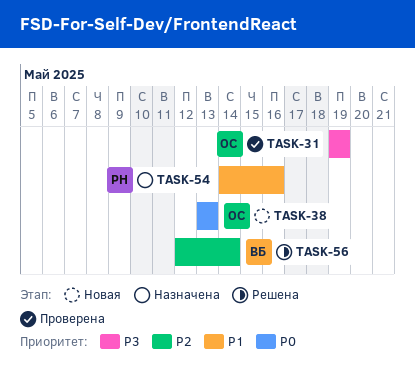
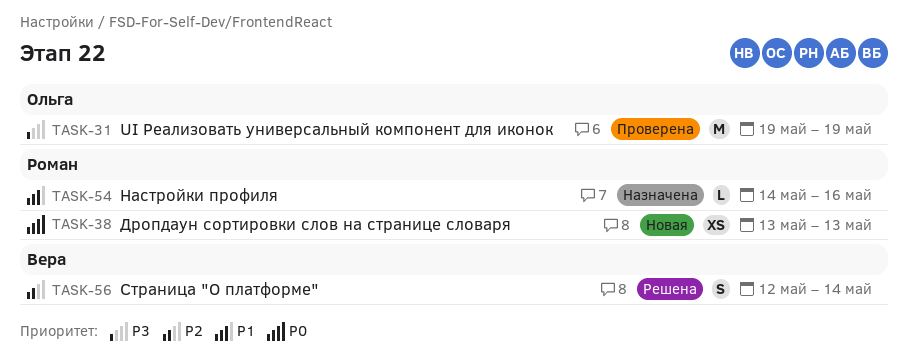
TASK-38, owner: Ольга -> Роман

